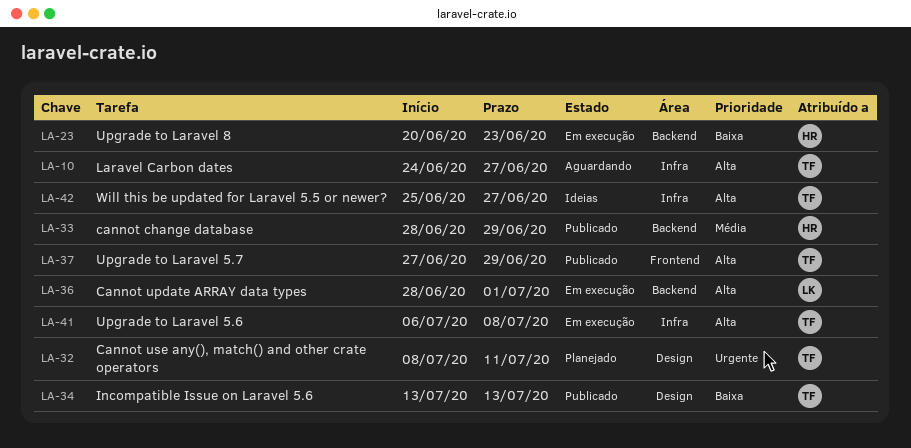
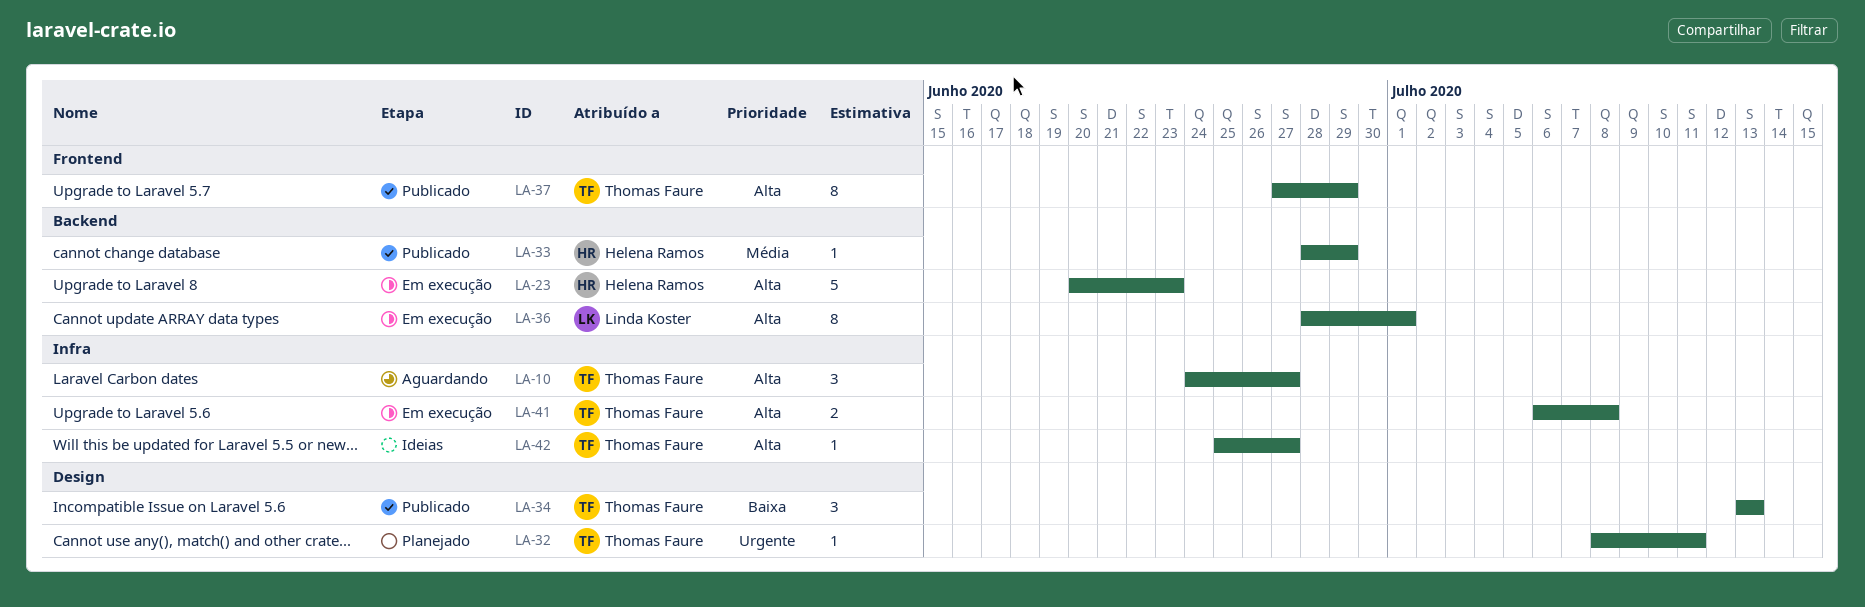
LA-23, priority: Baixa -> Alta

